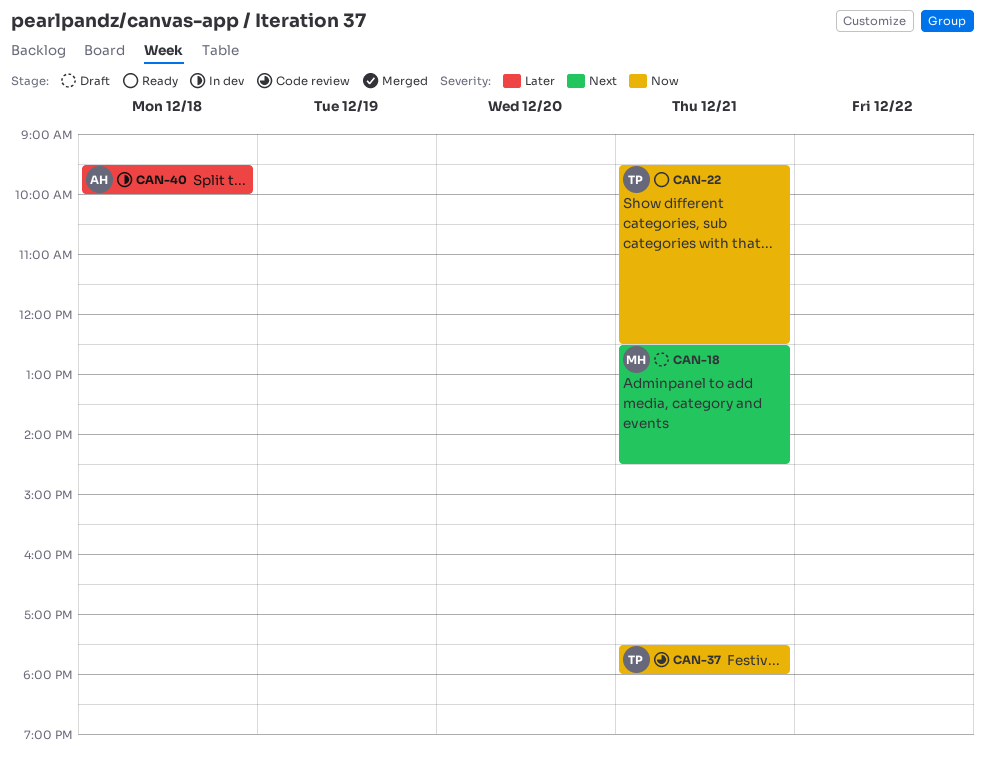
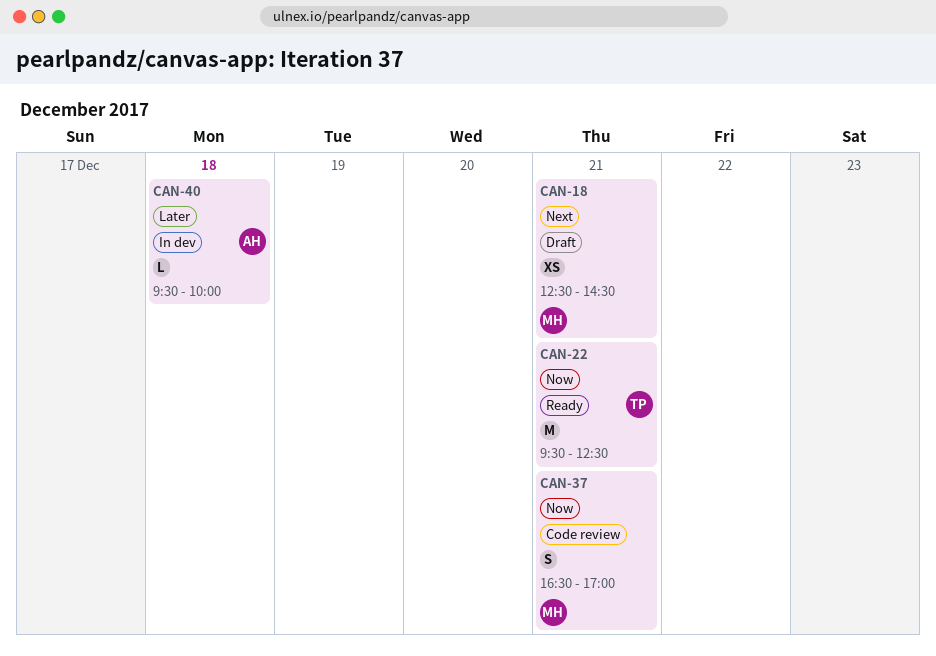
CAN-37, owner: TP -> MH
CAN-37, begins: 17:30 -> 16:30
CAN-37, ends: 18:00 -> 17:00

